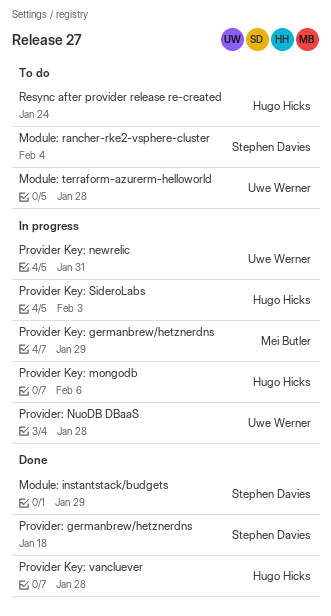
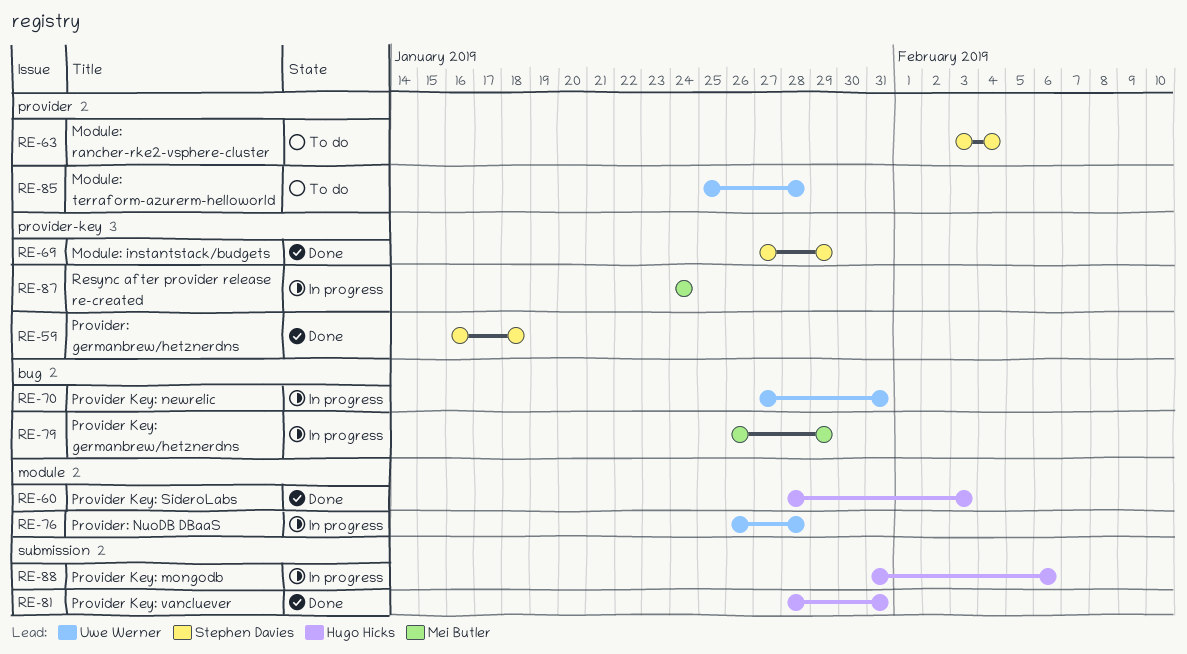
Provider Key: SideroLabs, status: In progress -> Done
Provider Key: vancluever, due: Jan 28 -> Jan 31
Resync after provider release re-created, status: To do -> In progress
Resync after provider release re-created, owner: Hugo Hicks -> Mei Butler

